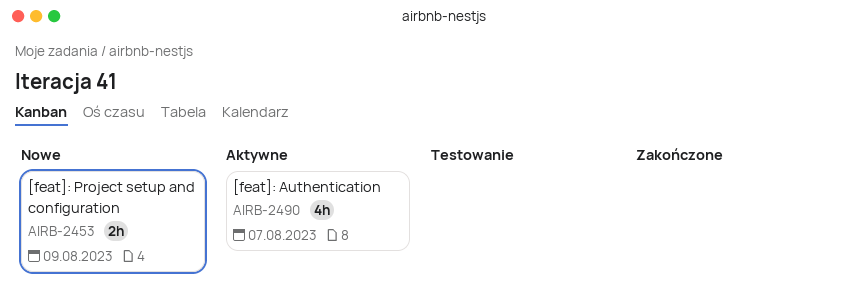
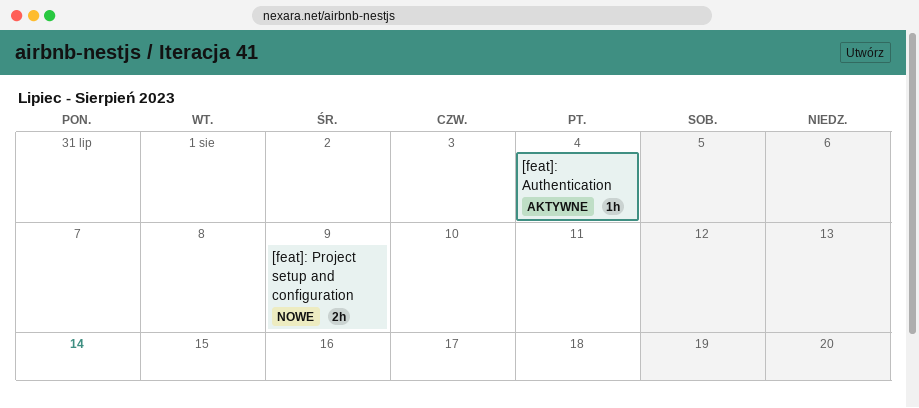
[feat]: Authentication, estimate: 4h -> 1h
[feat]: Authentication, due: Aug 7 -> Aug 4

